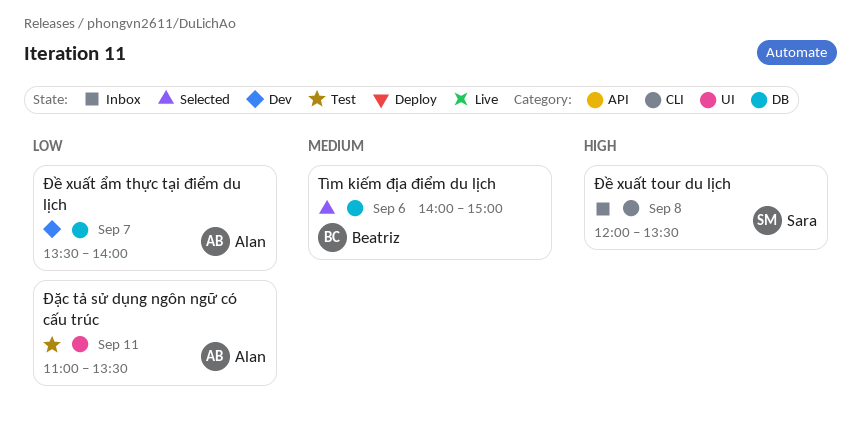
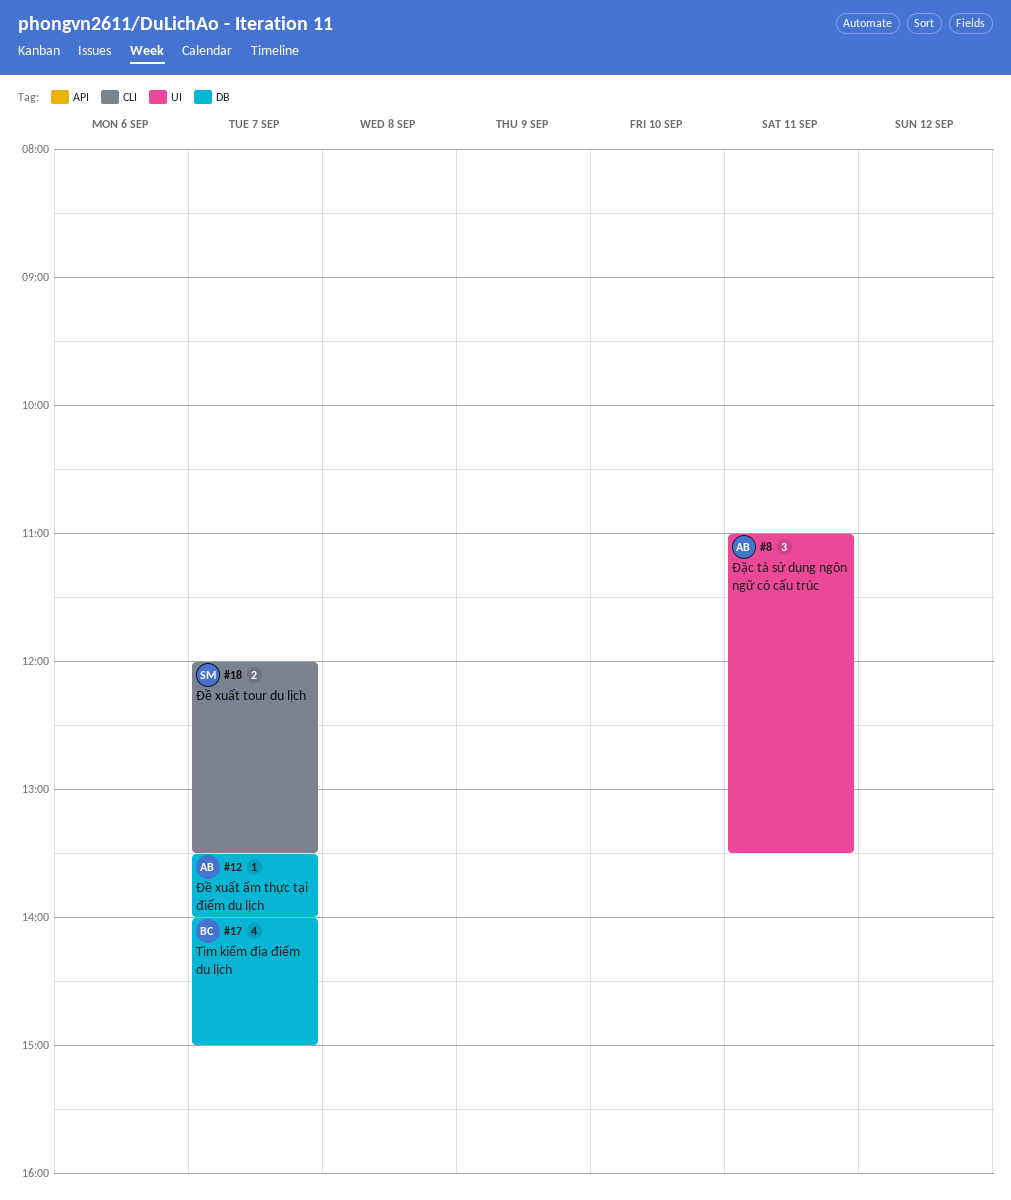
Tìm kiếm địa điểm du lịch, day: Sep 6 -> Sep 7
Đề xuất tour du lịch, day: Sep 8 -> Sep 7

